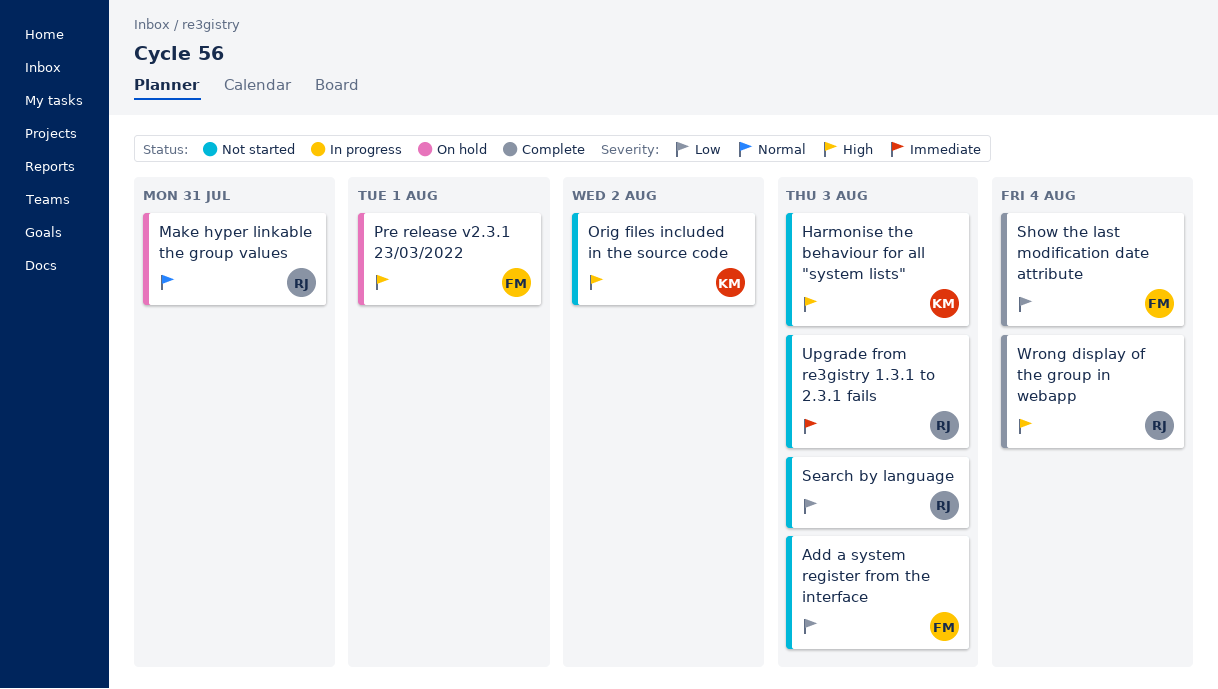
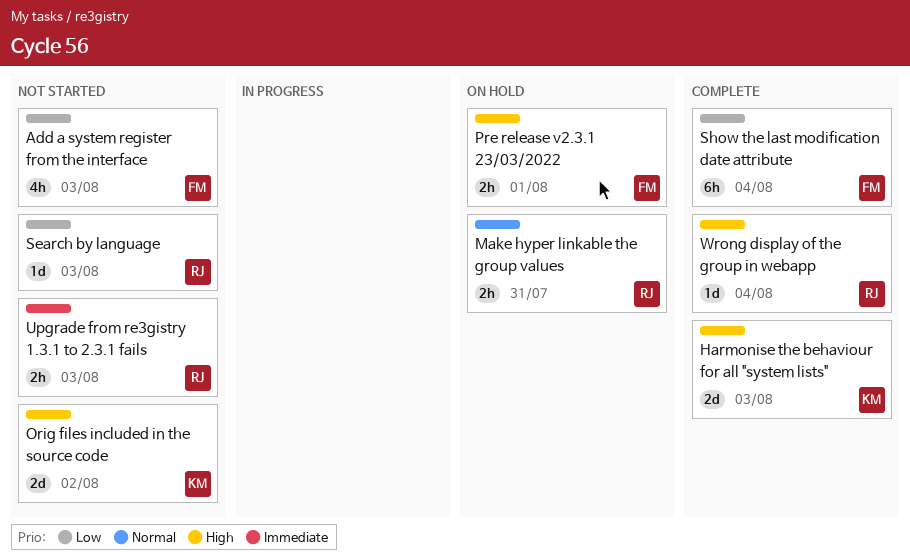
Harmonise the behaviour for all "system lists", status: Not started -> Complete

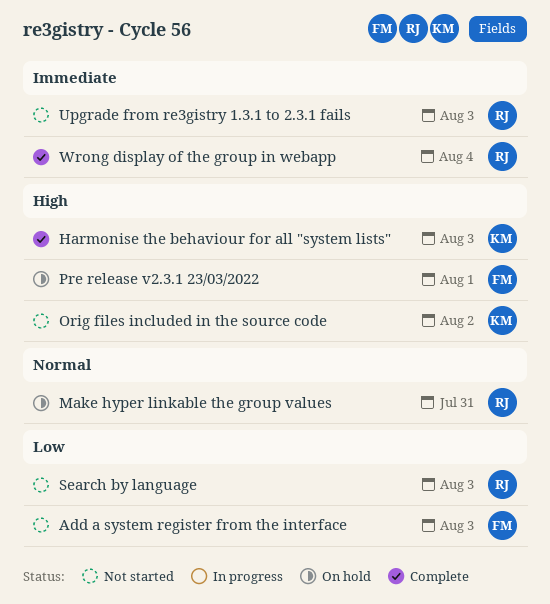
Show the last modification date attribute: present -> none
Wrong display of the group in webapp, priority: High -> Immediate

